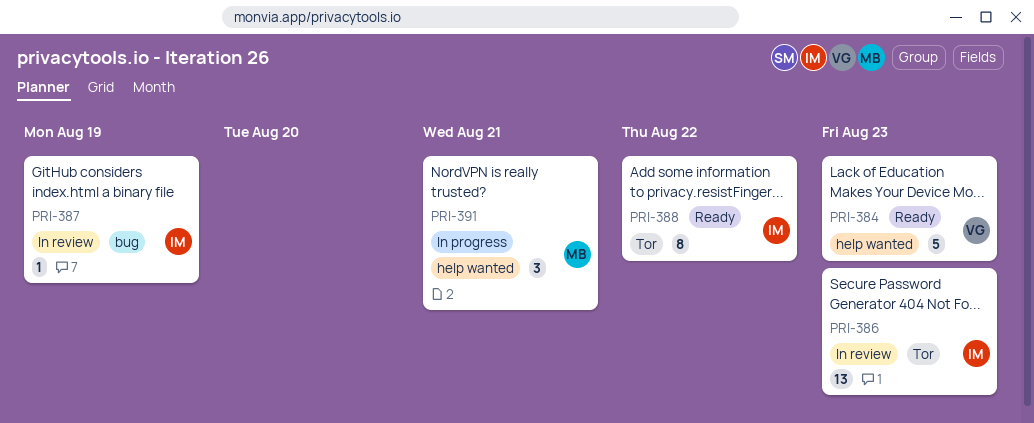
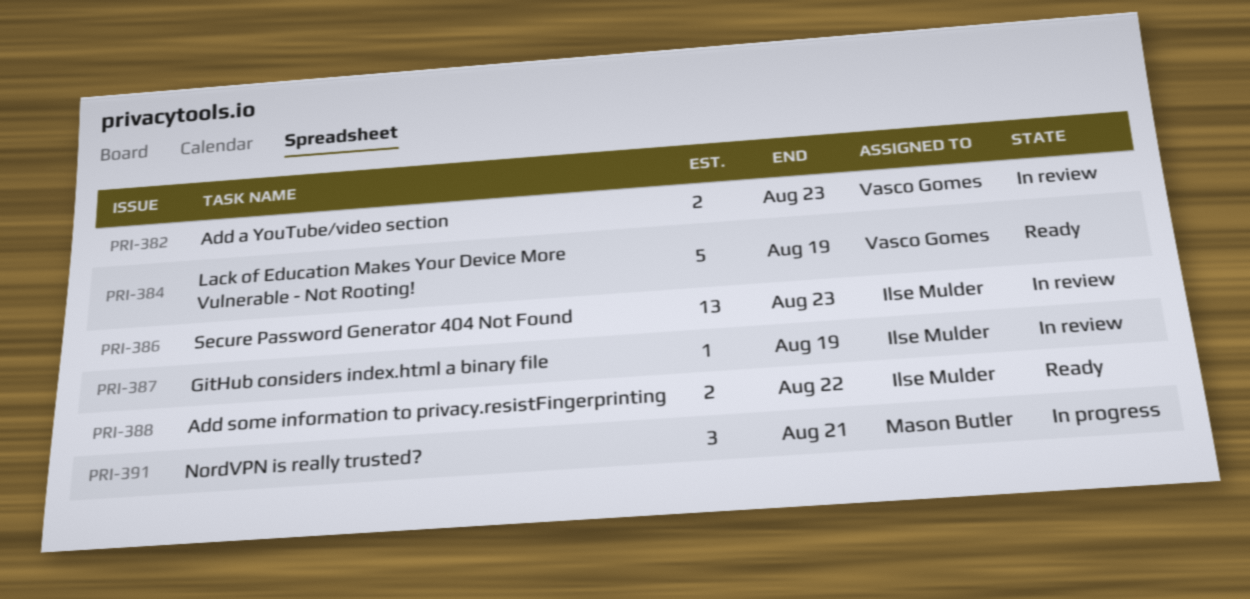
PRI-382: none -> present
PRI-384, due: Aug 23 -> Aug 19
PRI-388, estimate: 8 -> 2

